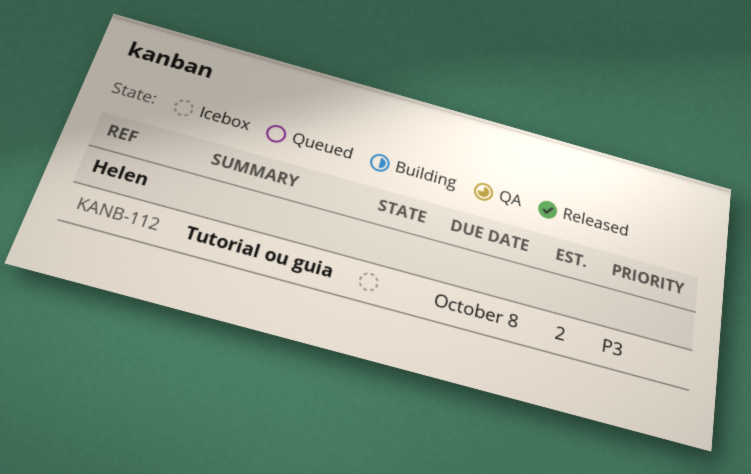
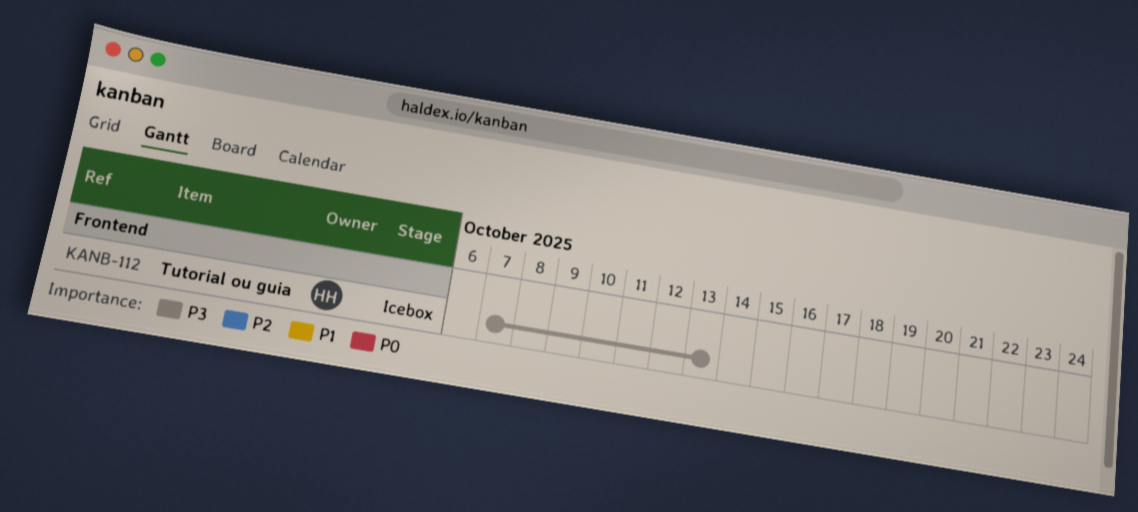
KANB-112, due: Oct 8 -> Oct 13

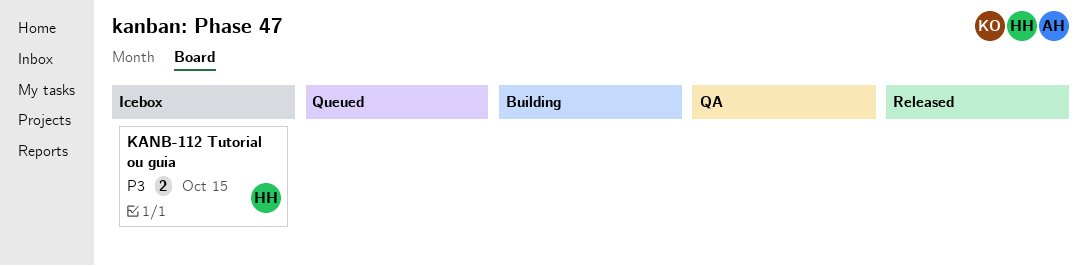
KANB-112, due: Oct 13 -> Oct 15

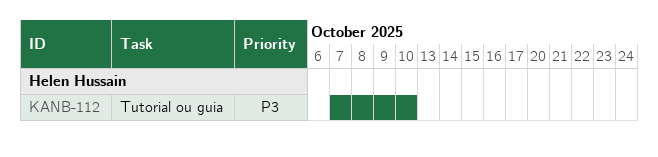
KANB-112, due: Oct 15 -> Oct 10

